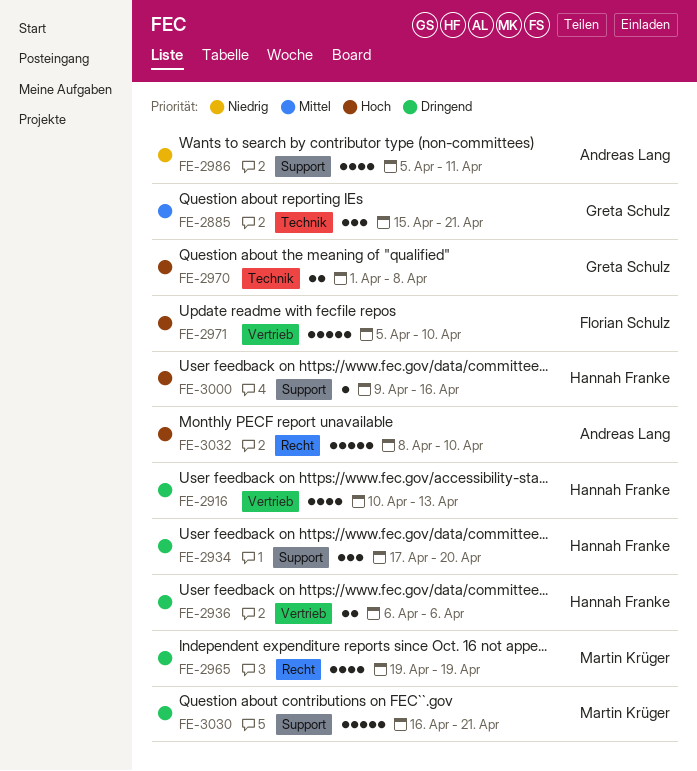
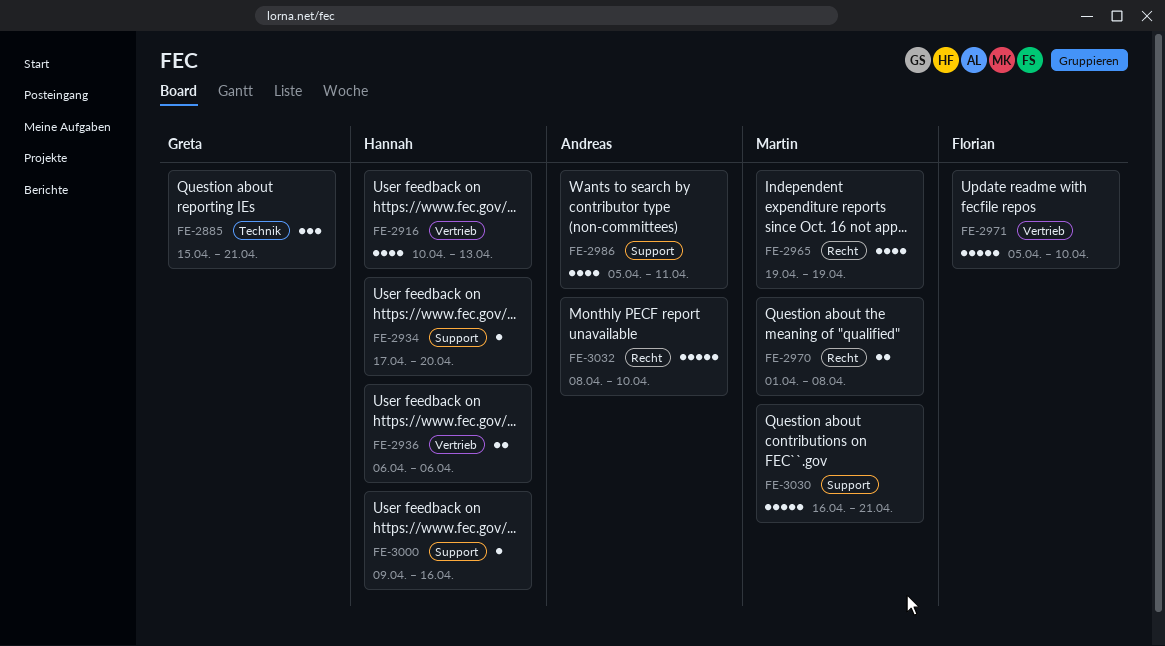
FE-2934, estimate: 3 -> 1
FE-2970, owner: Greta Schulz -> Martin Krüger
FE-2970, label: Technik -> Recht

